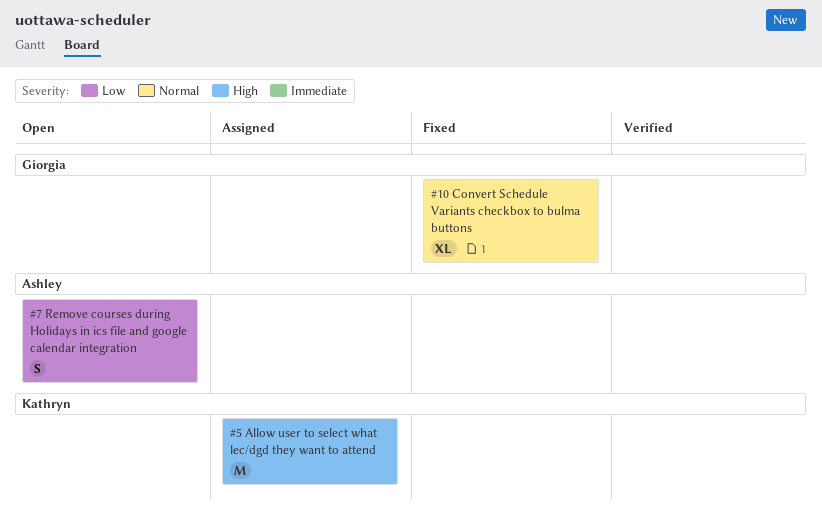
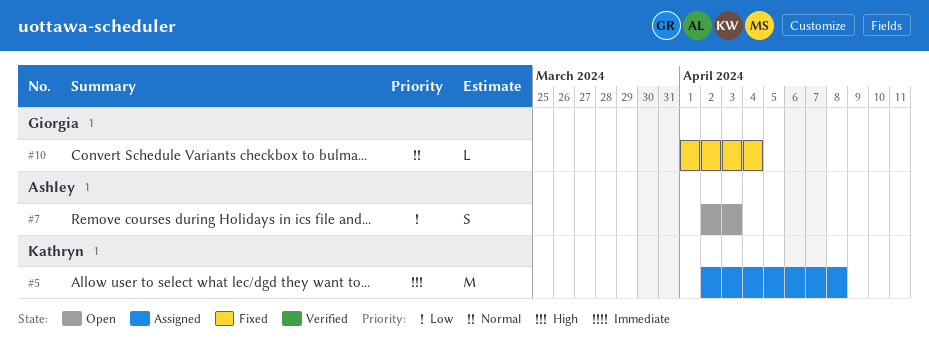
#10, estimate: XL -> L

